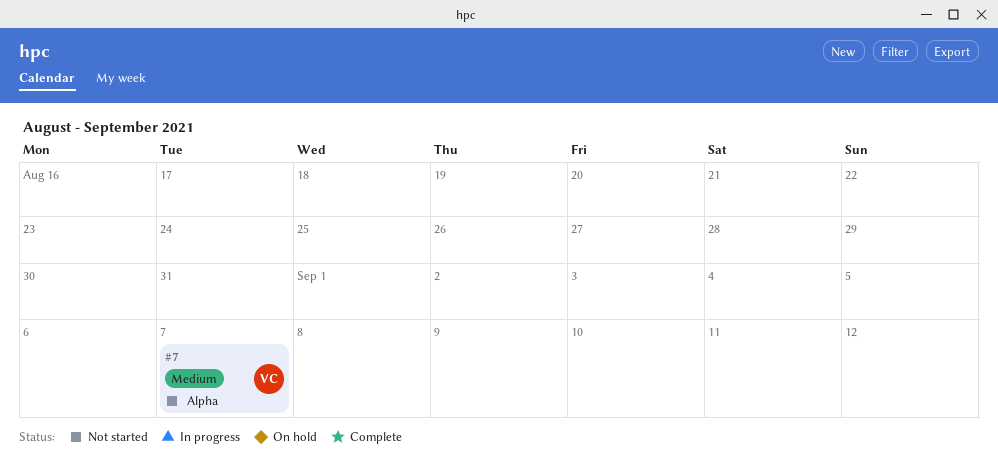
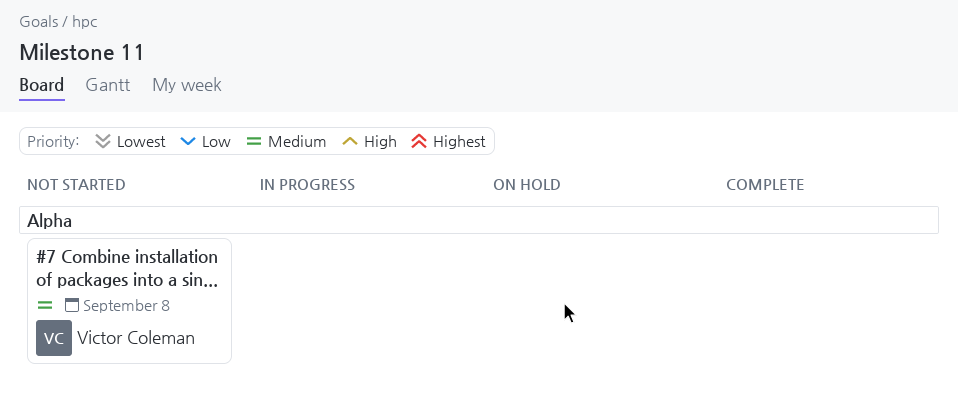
#7, due: Sep 7 -> Sep 8

